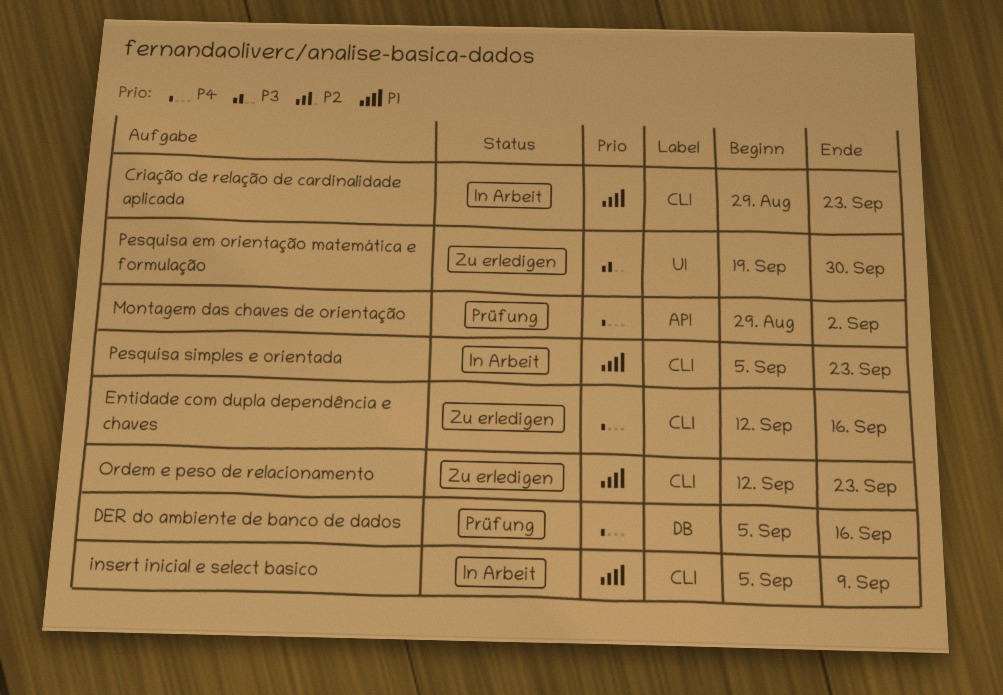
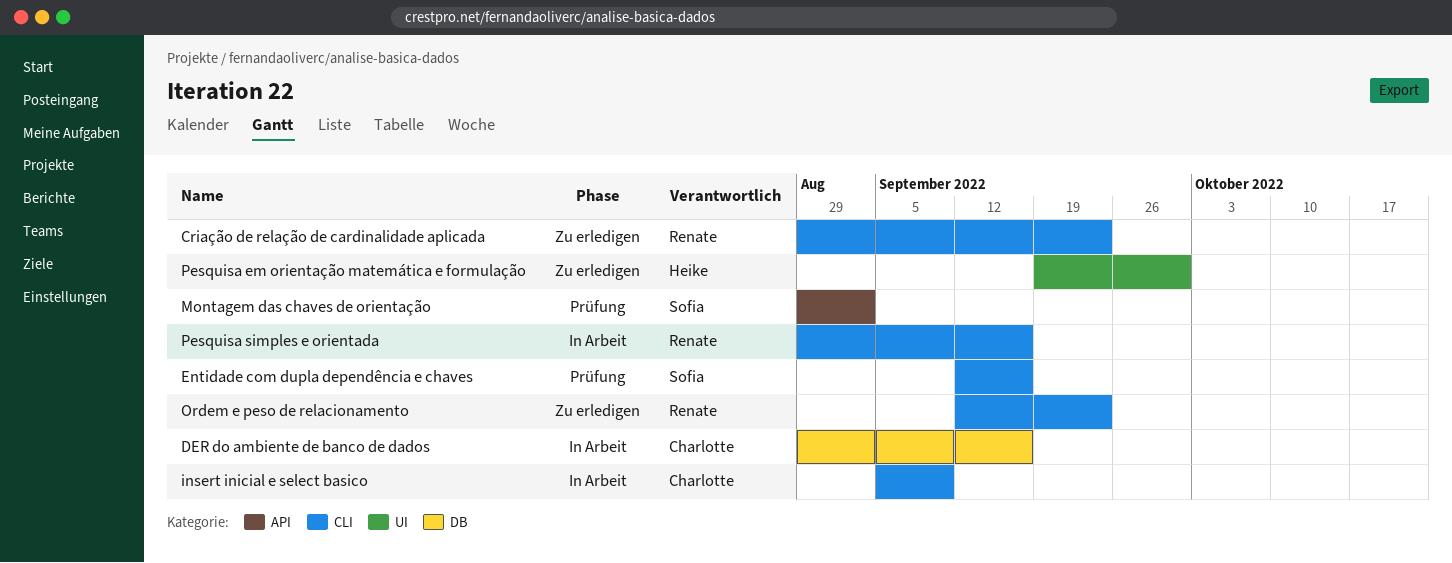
Criação de relação de cardinalidade aplicada, status: In Arbeit -> Zu erledigen
DER do ambiente de banco de dados, status: Prüfung -> In Arbeit
DER do ambiente de banco de dados, start: Sep 5 -> Aug 29
Entidade com dupla dependência e chaves, status: Zu erledigen -> Prüfung
Pesquisa simples e orientada, start: Sep 5 -> Aug 29
Pesquisa simples e orientada, due: Sep 23 -> Sep 16

